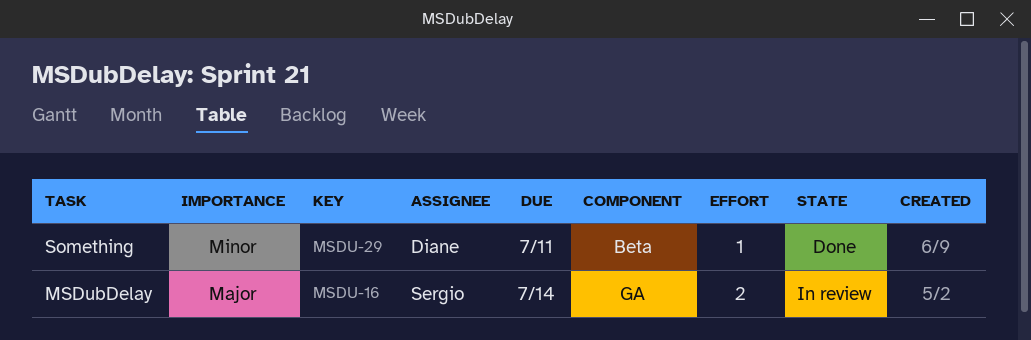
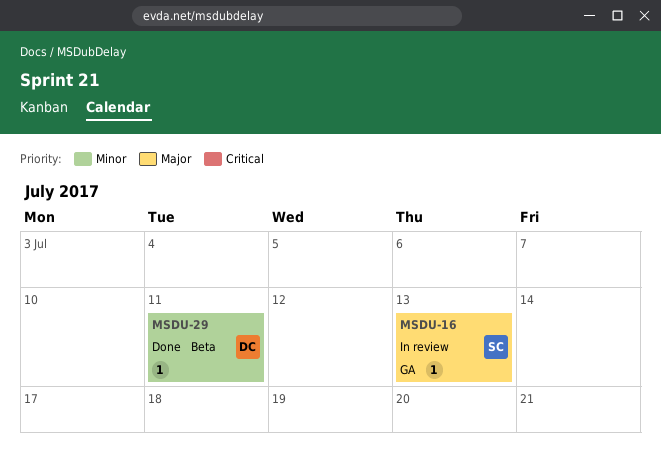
MSDU-16, estimate: 2 -> 1
MSDU-16, due: Jul 14 -> Jul 13

